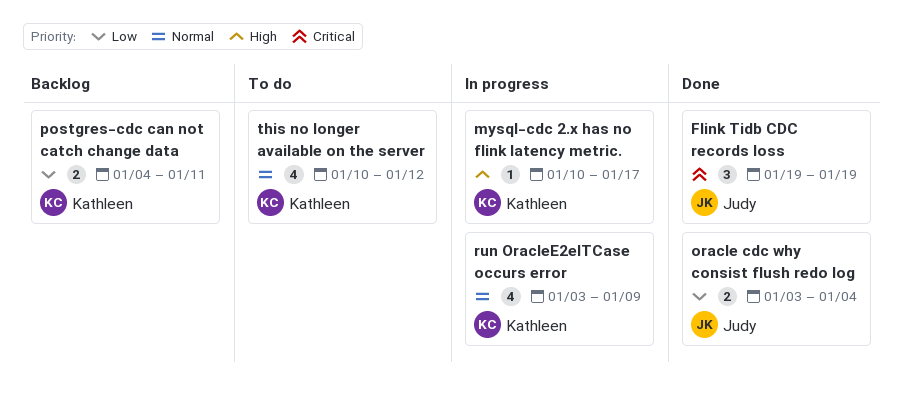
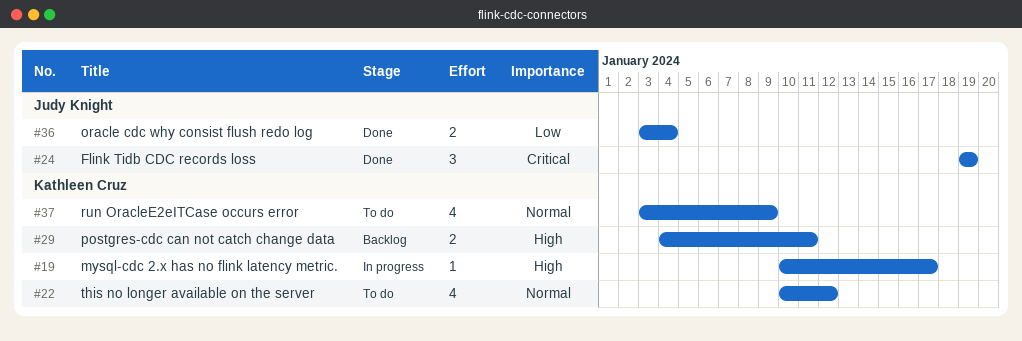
postgres-cdc can not catch change data, priority: Low -> High
run OracleE2eITCase occurs error, status: In progress -> To do

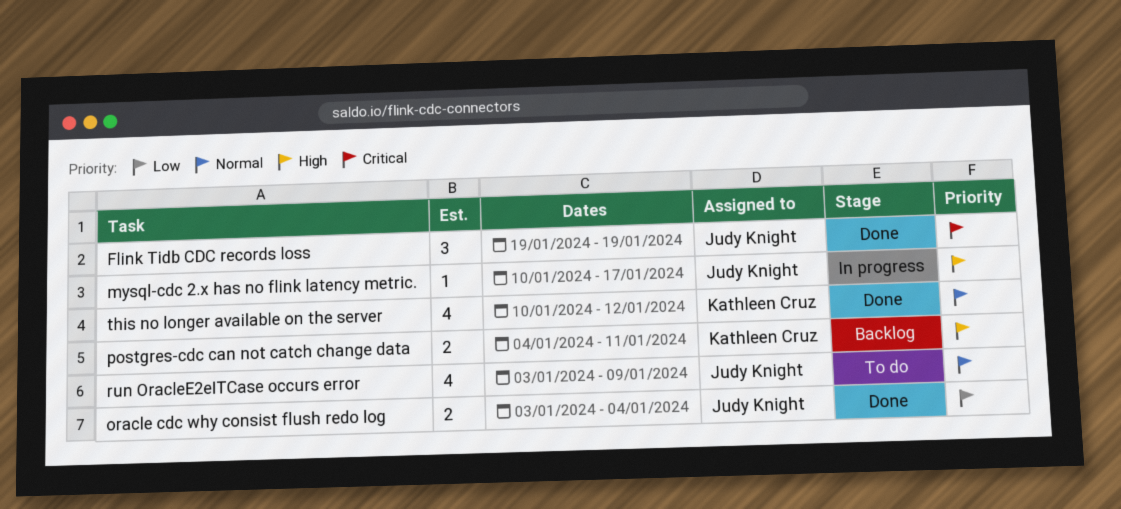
mysql-cdc 2.x has no flink latency metric., owner: Kathleen Cruz -> Judy Knight
run OracleE2eITCase occurs error, owner: Kathleen Cruz -> Judy Knight
this no longer available on the server, status: To do -> Done

